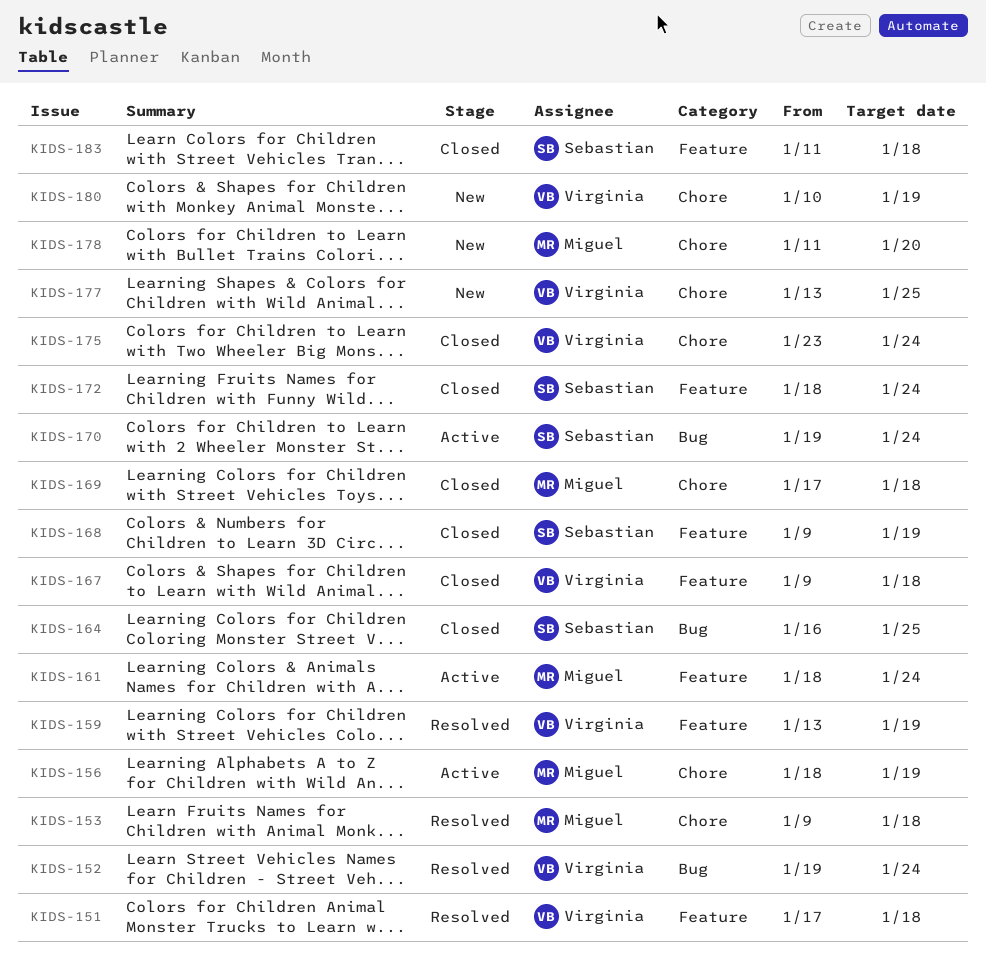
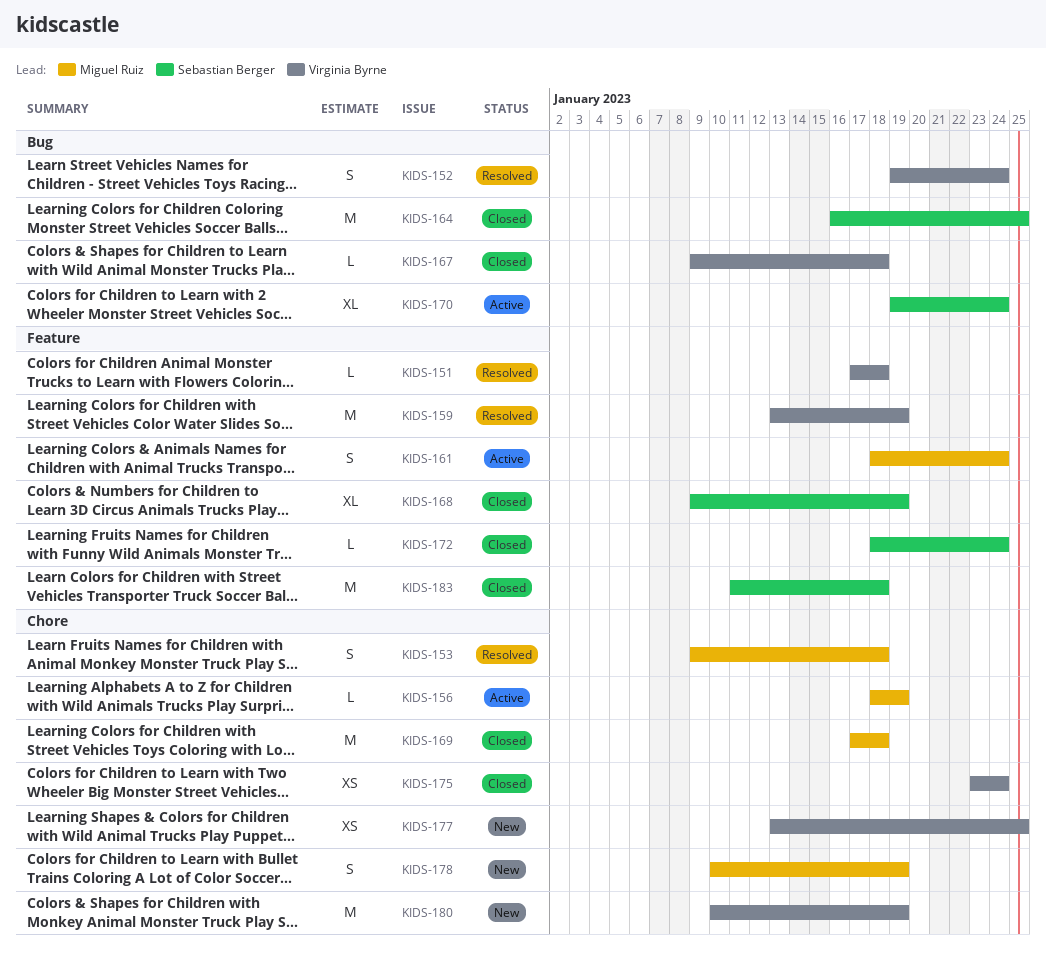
KIDS-167, label: Feature -> Bug
KIDS-178, start: Jan 11 -> Jan 10
KIDS-178, due: Jan 20 -> Jan 19

